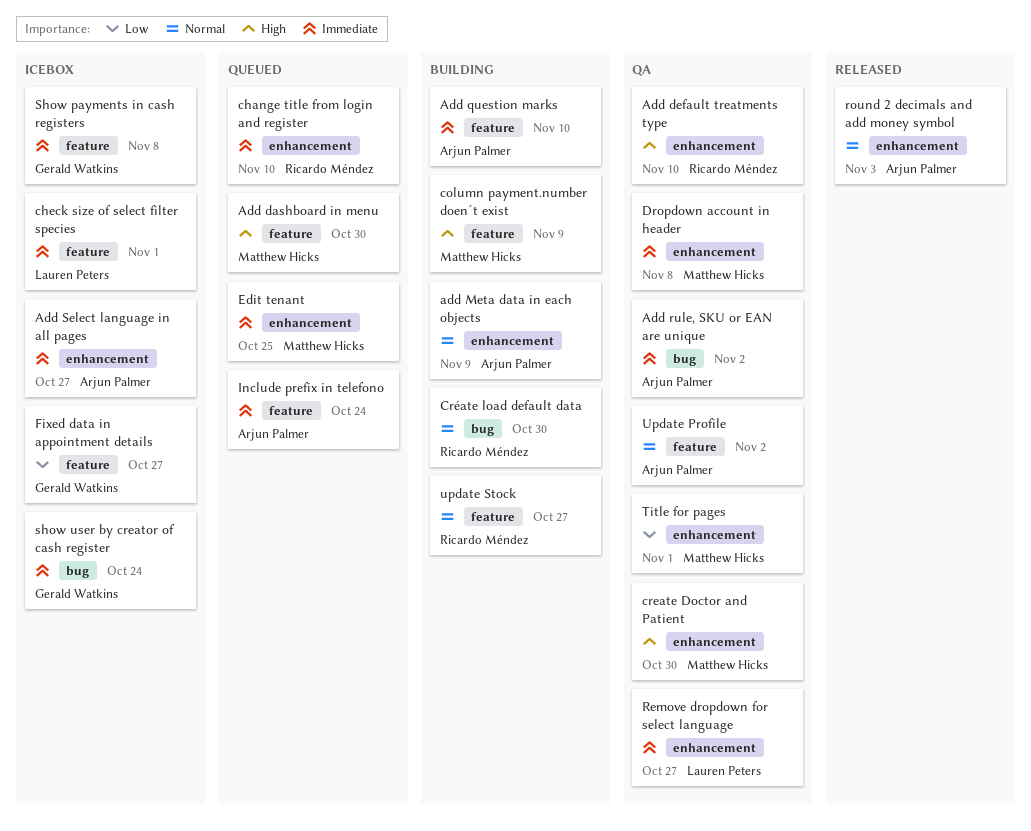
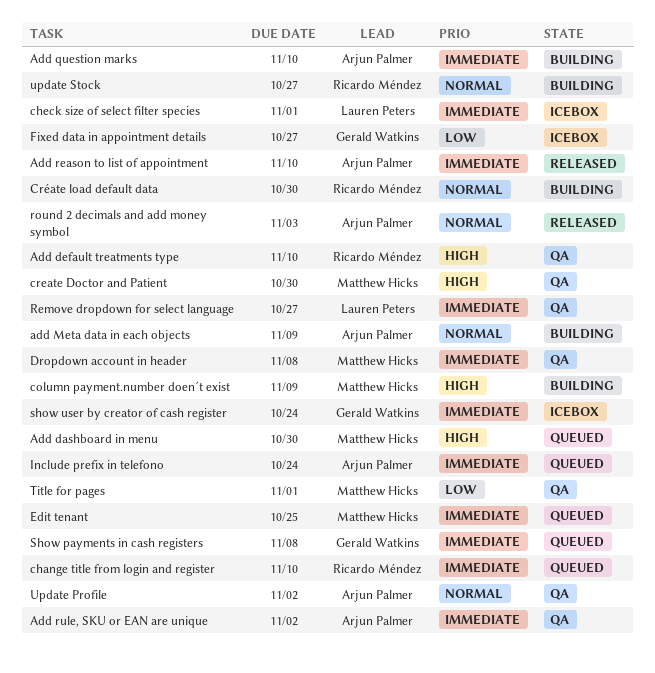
Add reason to list of appointment: none -> present
Add Select language in all pages: present -> none
Show payments in cash registers, status: Icebox -> Queued

